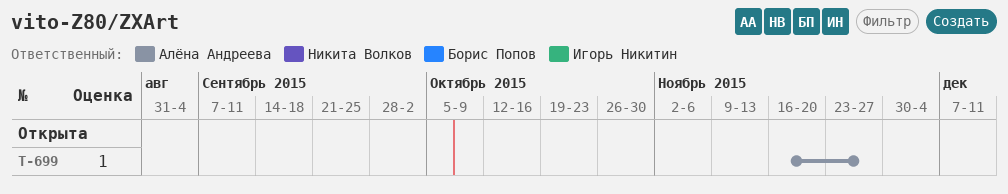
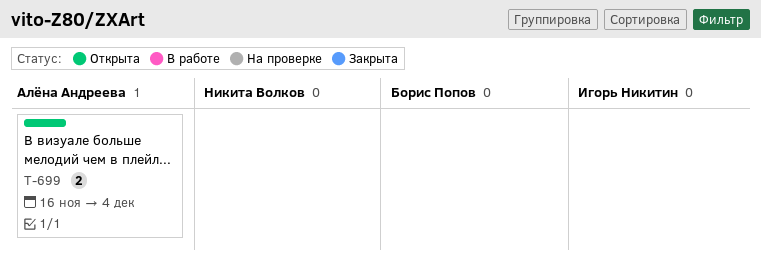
T-699, estimate: 1 -> 2
T-699, due: Nov 27 -> Dec 4

